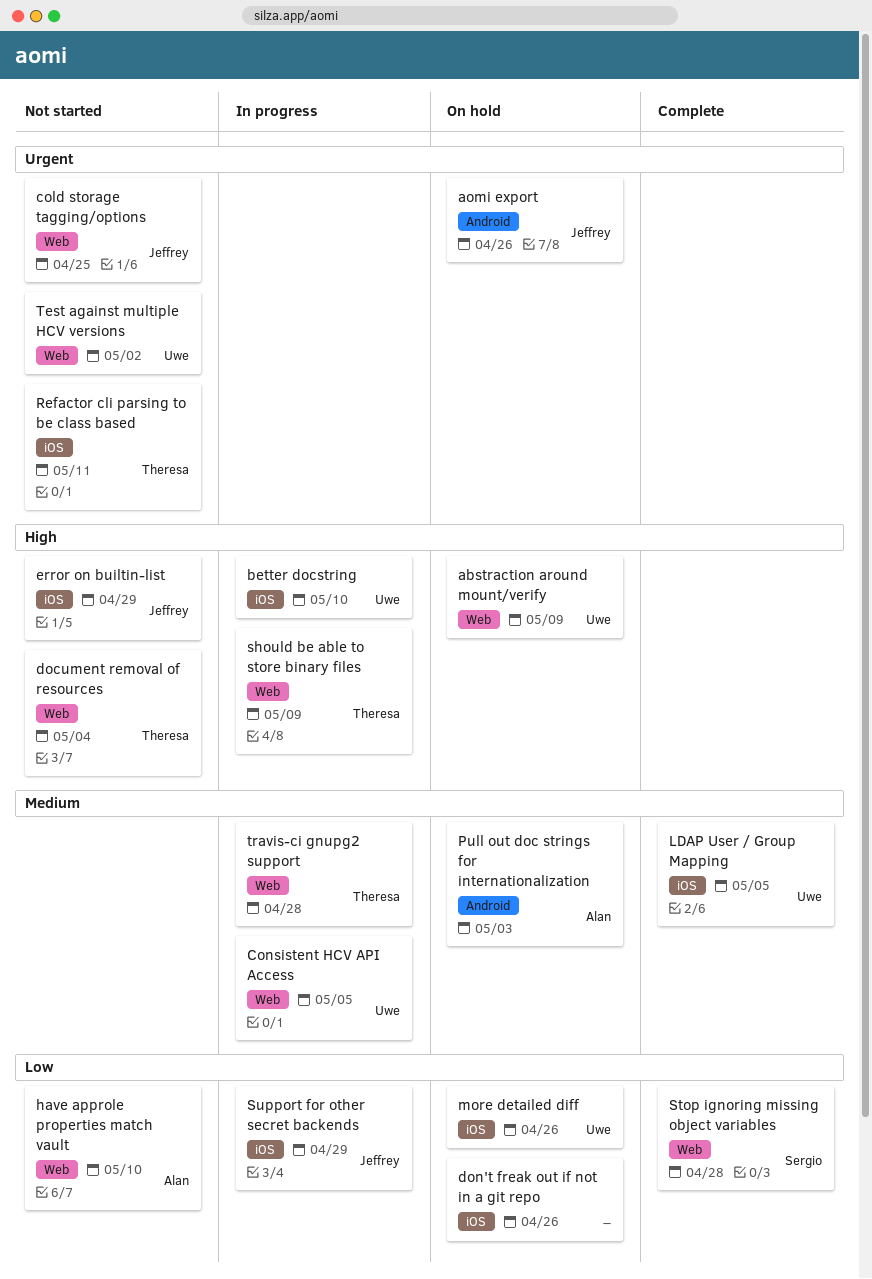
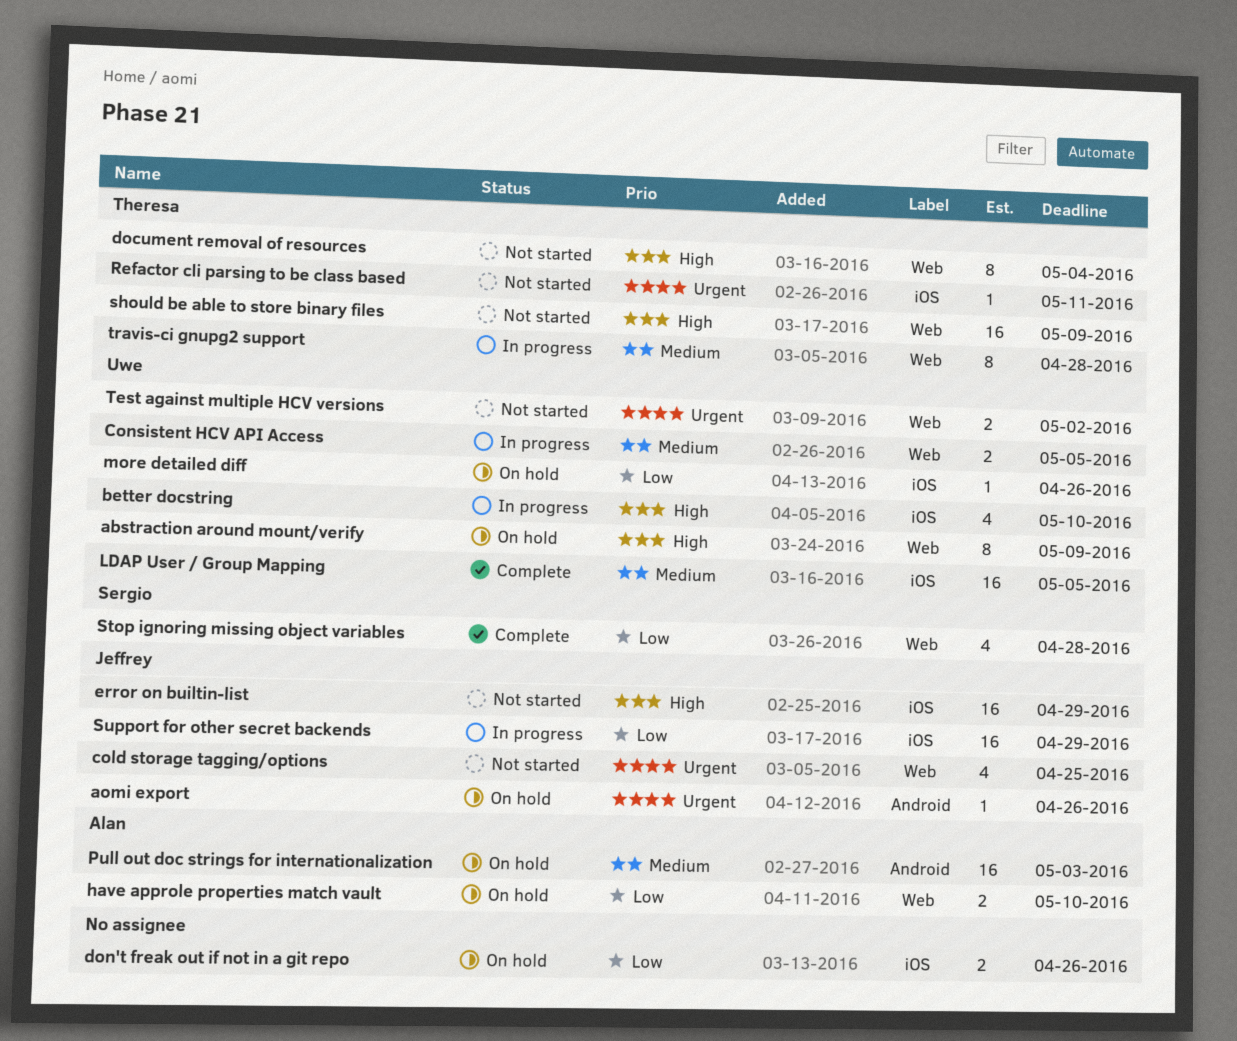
have approle properties match vault, status: Not started -> On hold
should be able to store binary files, status: In progress -> Not started

